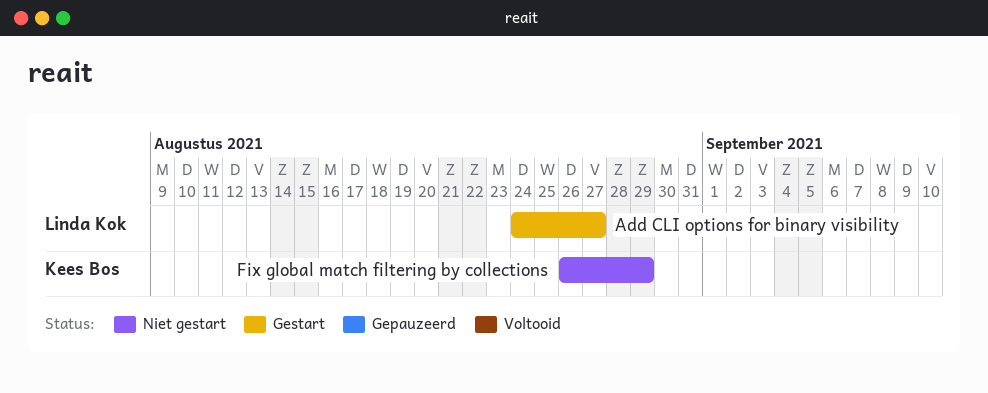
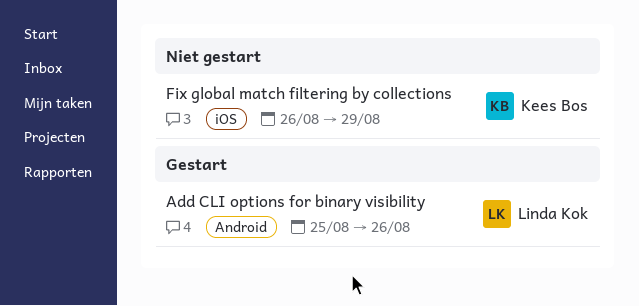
Add CLI options for binary visibility, start: Aug 24 -> Aug 25
Add CLI options for binary visibility, due: Aug 27 -> Aug 26

